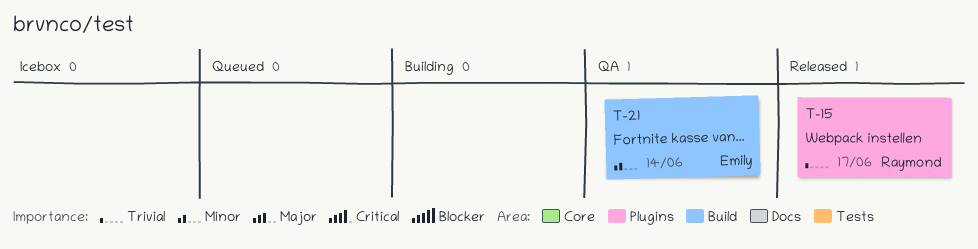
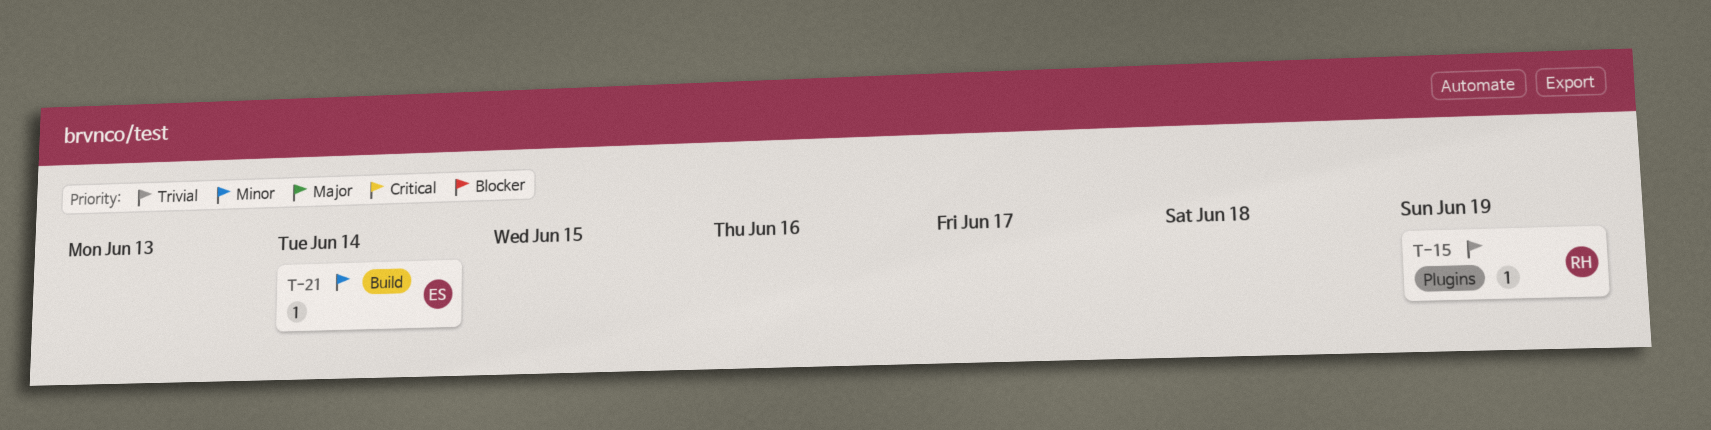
T-15, due: Jun 17 -> Jun 19

